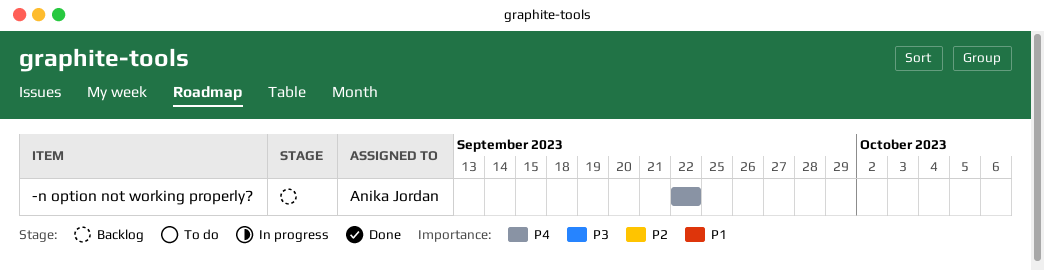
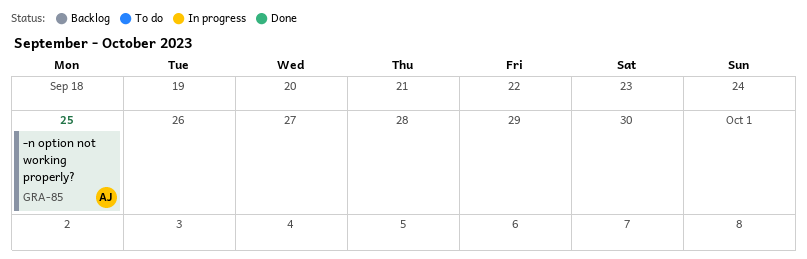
-n option not working properly?, due: Sep 22 -> Sep 25

